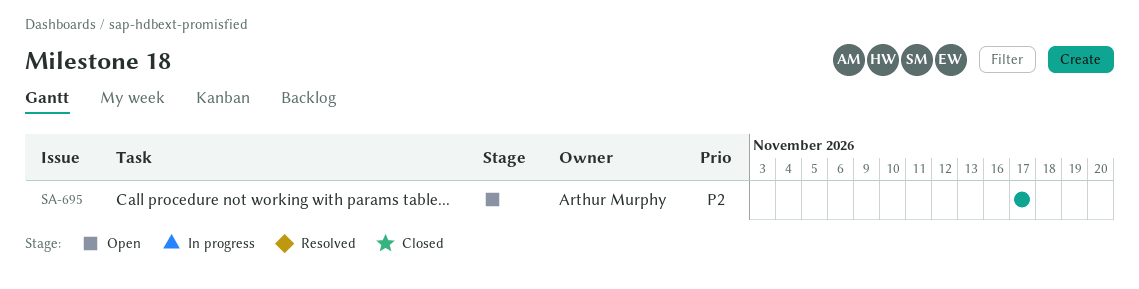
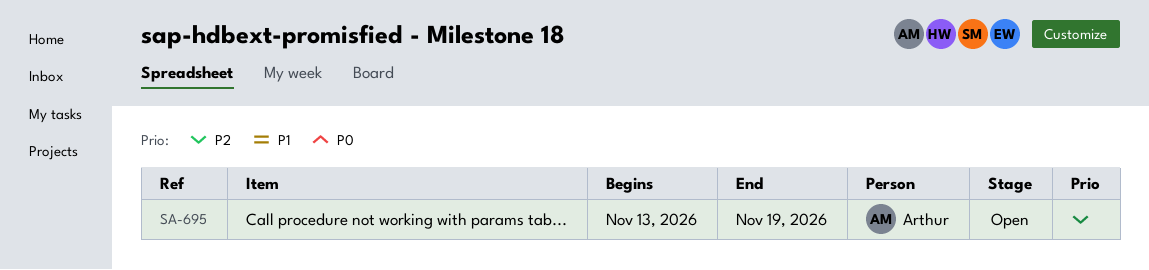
SA-695, start: Nov 17 -> Nov 13
SA-695, due: Nov 17 -> Nov 19

